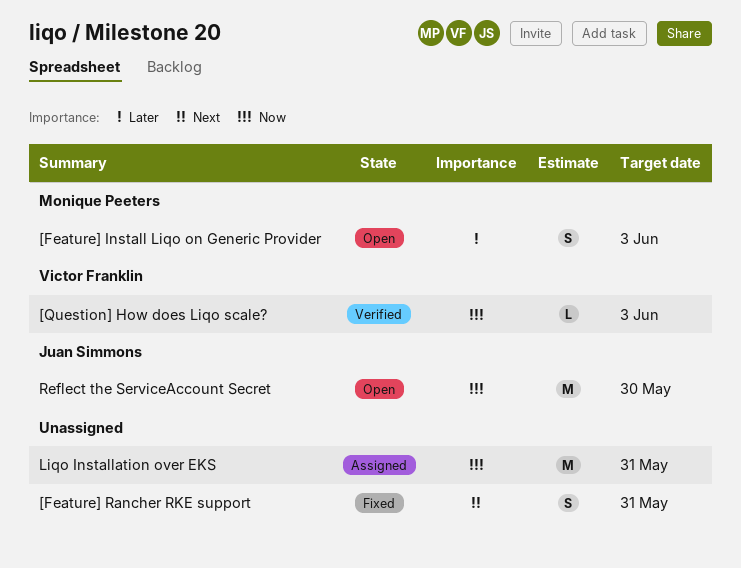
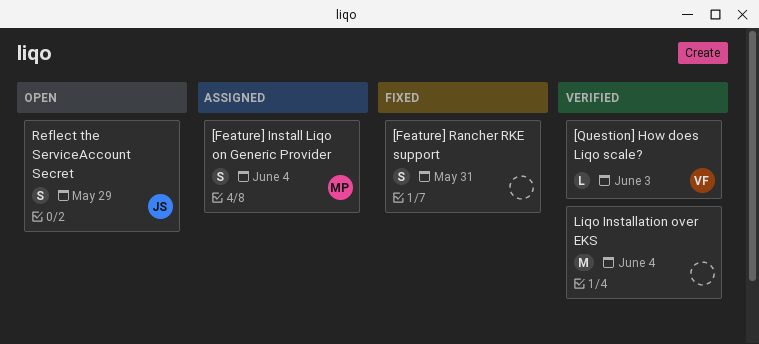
[Feature] Install Liqo on Generic Provider, status: Open -> Assigned
[Feature] Install Liqo on Generic Provider, due: Jun 3 -> Jun 4
Liqo Installation over EKS, status: Assigned -> Verified
Liqo Installation over EKS, due: May 31 -> Jun 4
Reflect the ServiceAccount Secret, estimate: M -> S
Reflect the ServiceAccount Secret, due: May 30 -> May 29

